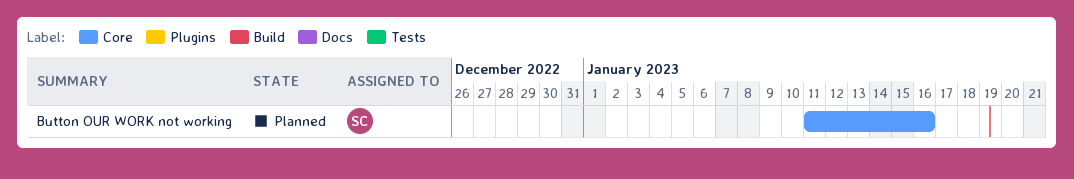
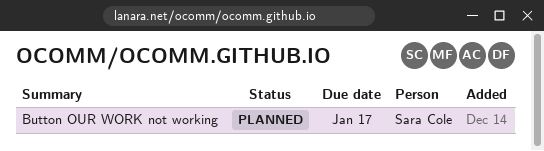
Button OUR WORK not working, due: Jan 16 -> Jan 17

